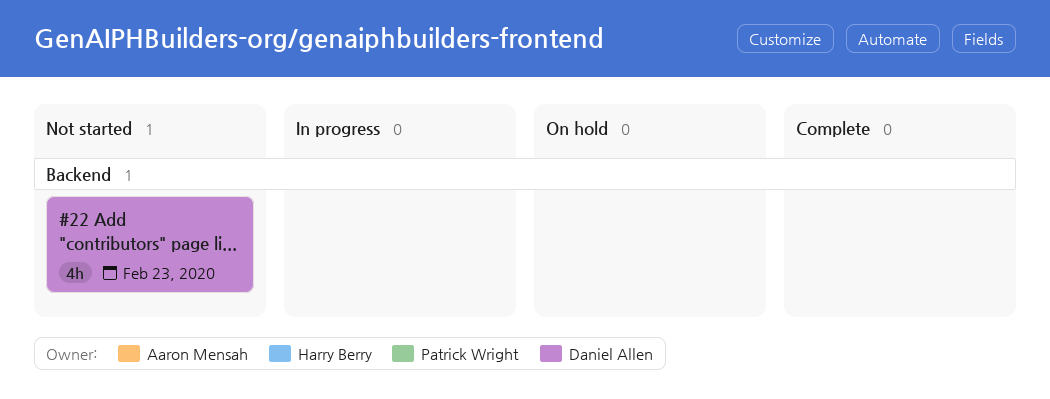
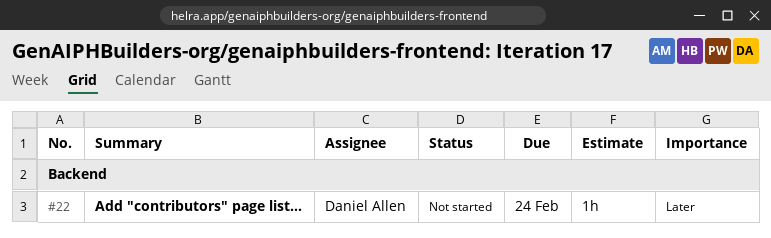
#22, estimate: 4h -> 1h
#22, due: Feb 23 -> Feb 24

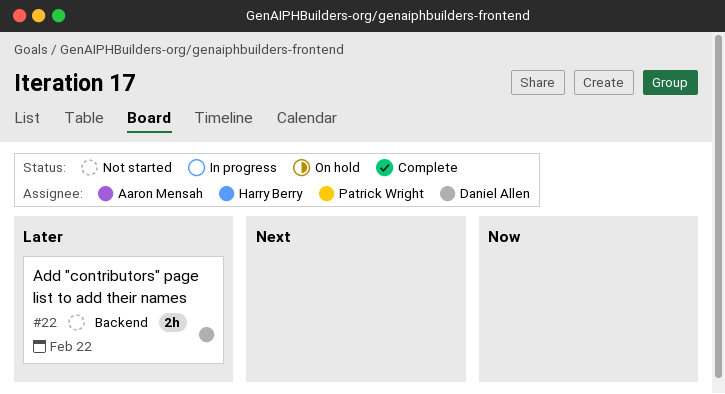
#22, estimate: 1h -> 2h
#22, due: Feb 24 -> Feb 22

